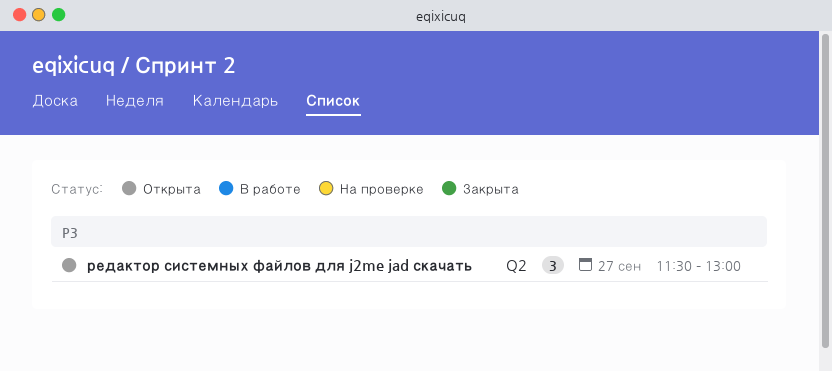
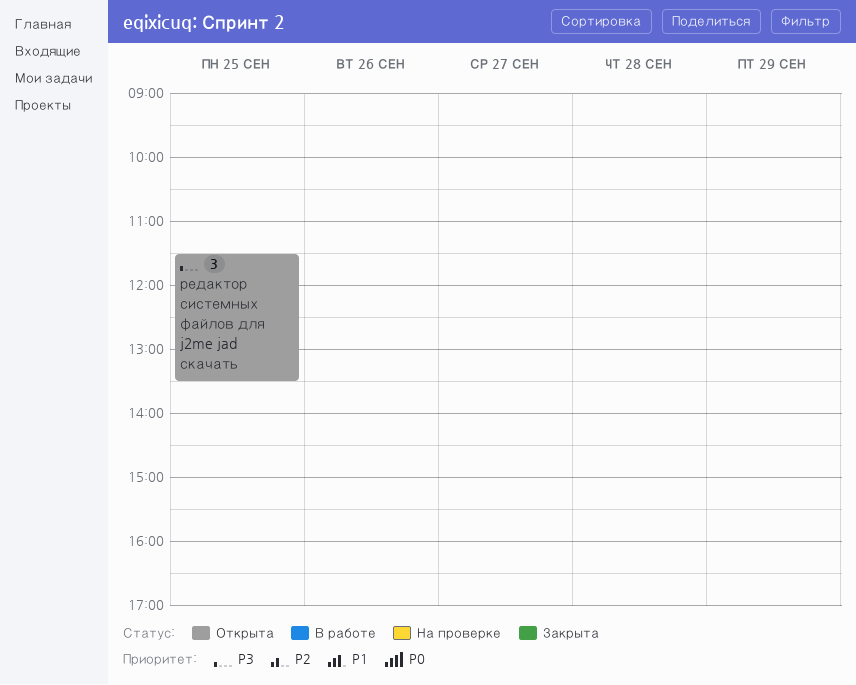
редактор системных файлов для j2me jad скачать, day: Sep 27 -> Sep 25
редактор системных файлов для j2me jad скачать, ends: 13:00 -> 13:30

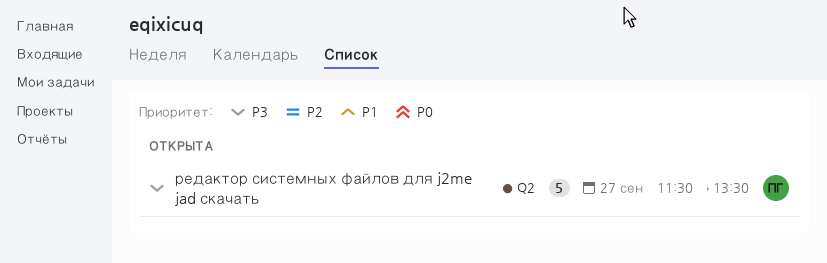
редактор системных файлов для j2me jad скачать, estimate: 3 -> 5
редактор системных файлов для j2me jad скачать, day: Sep 25 -> Sep 27

